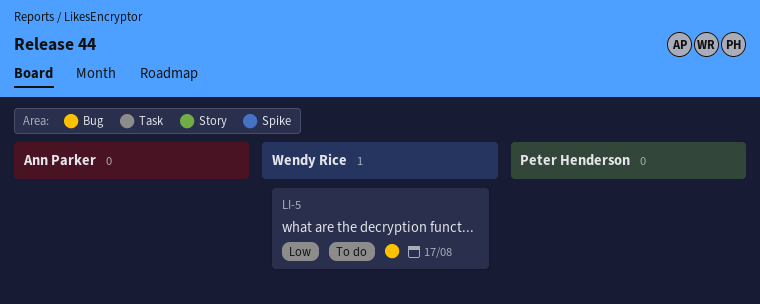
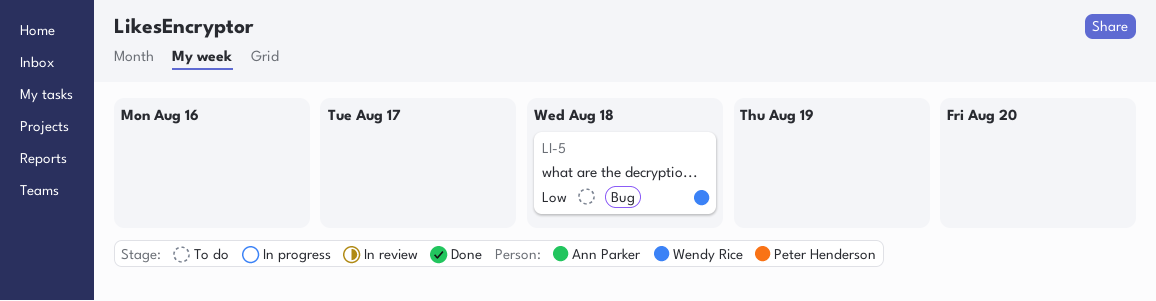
LI-5, due: Aug 17 -> Aug 18

